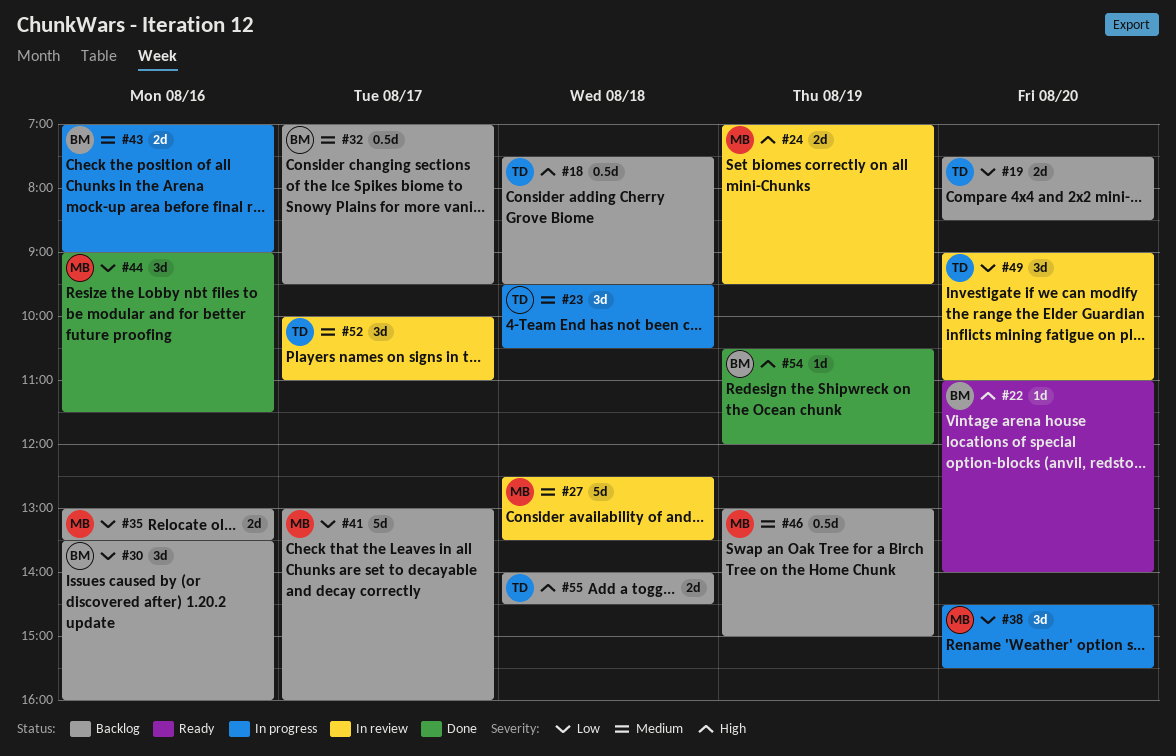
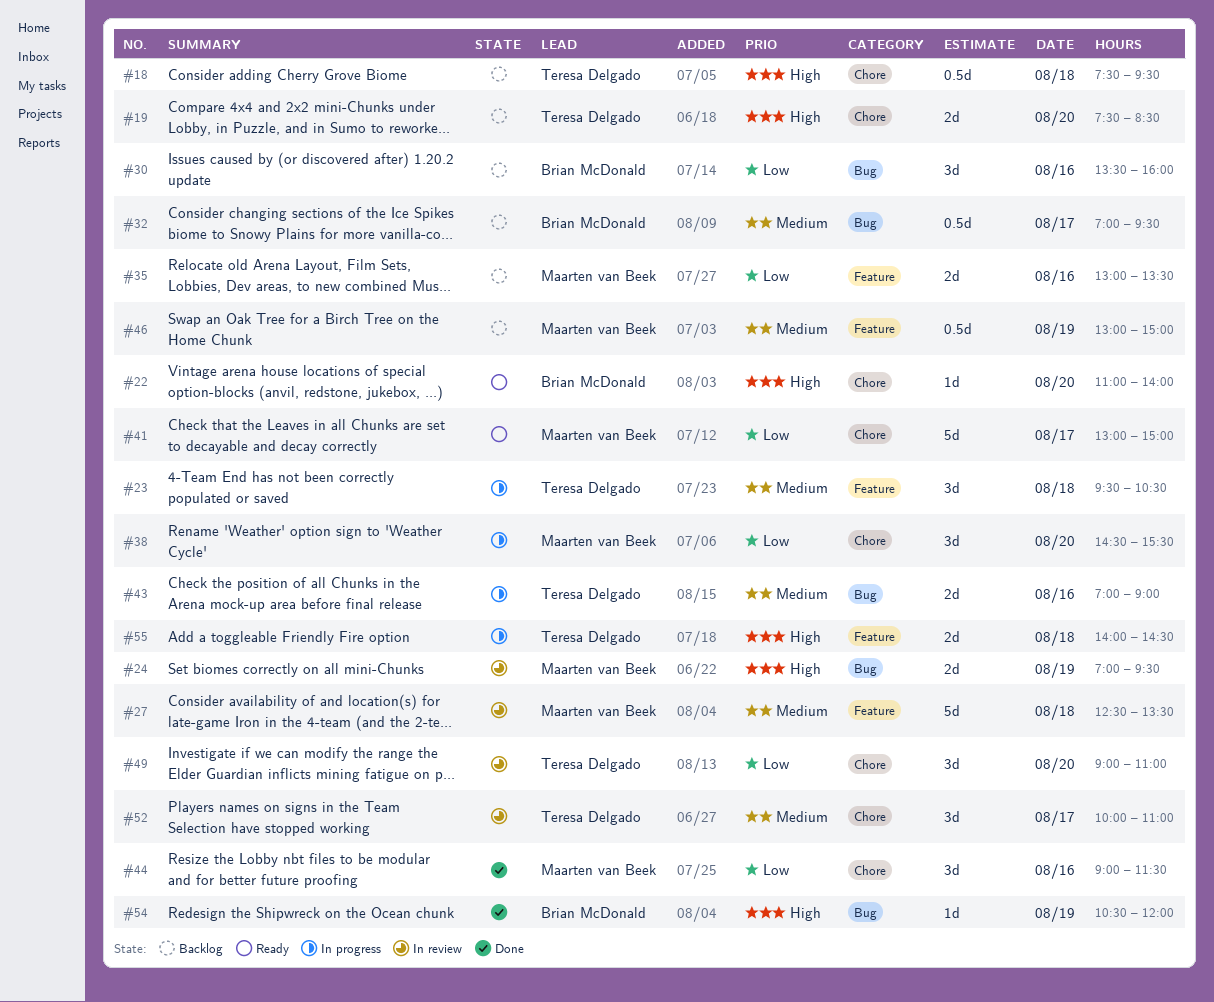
#19, priority: Low -> High
#41, status: Backlog -> Ready
#41, ends: 16:00 -> 15:00
#43, owner: Brian McDonald -> Teresa Delgado
#55, status: Backlog -> In progress

